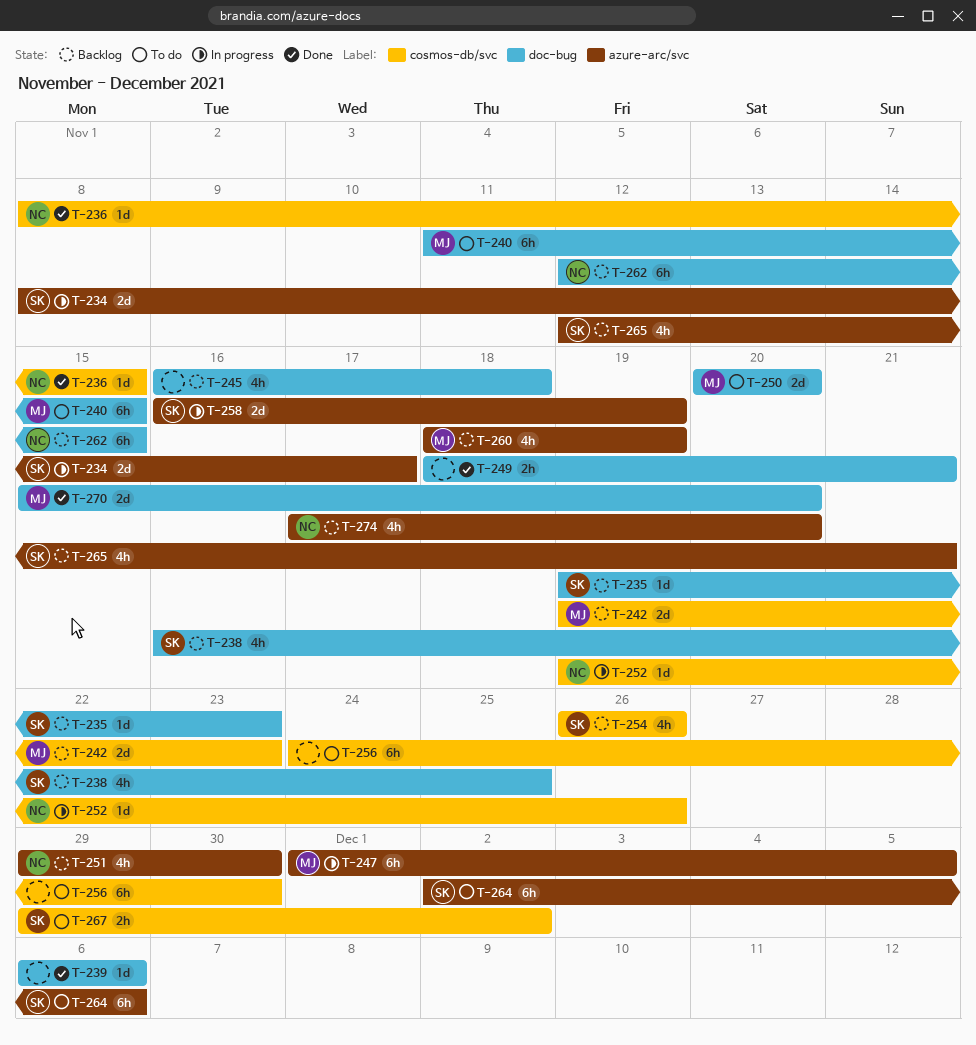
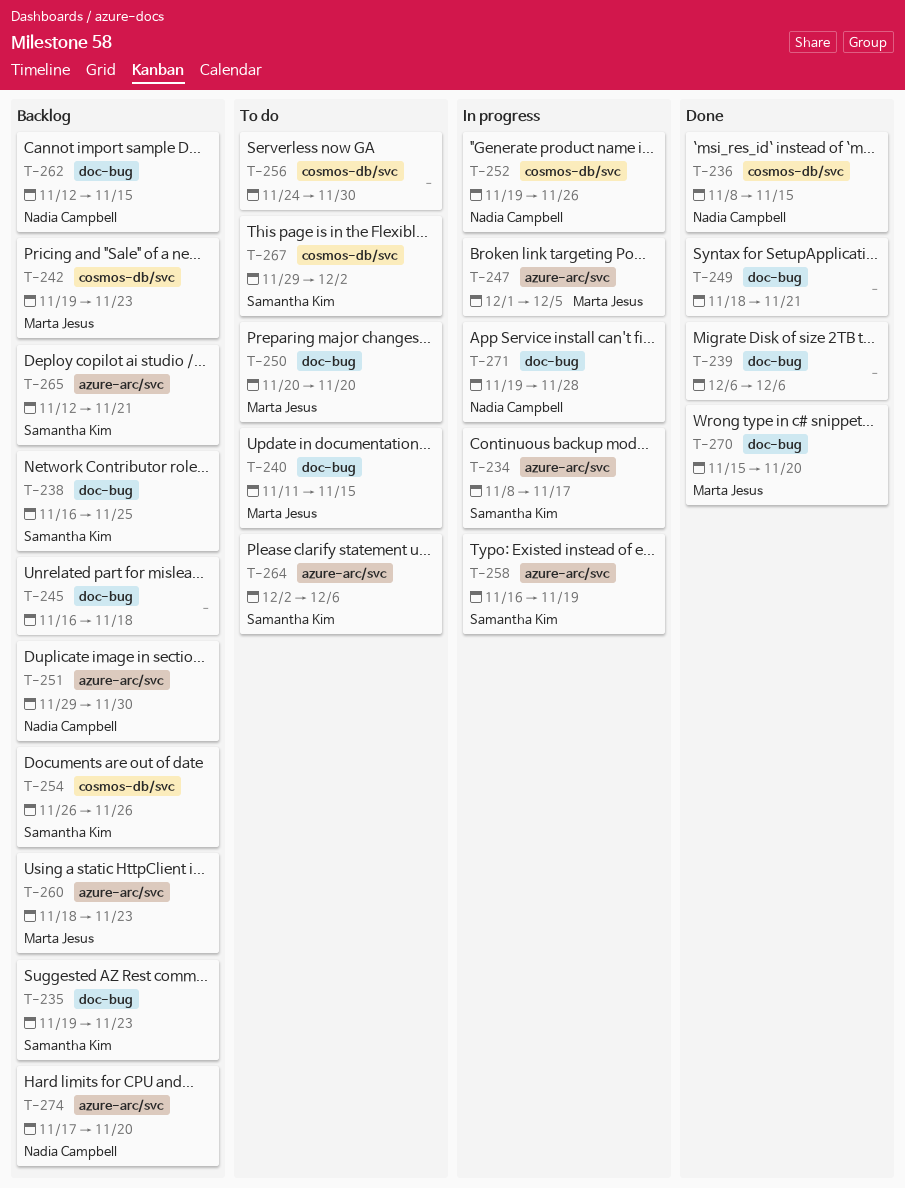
T-260, due: Nov 19 -> Nov 23
T-271: none -> present

